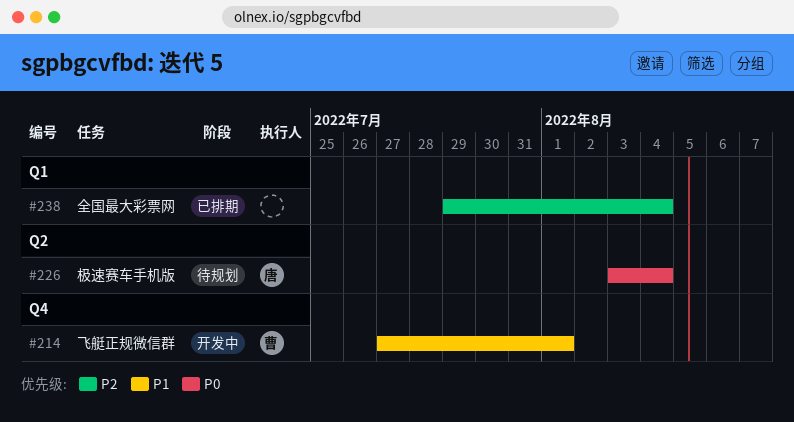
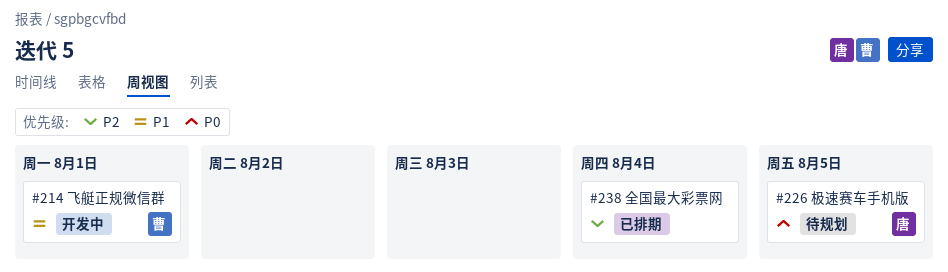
#226, due: Aug 4 -> Aug 5

